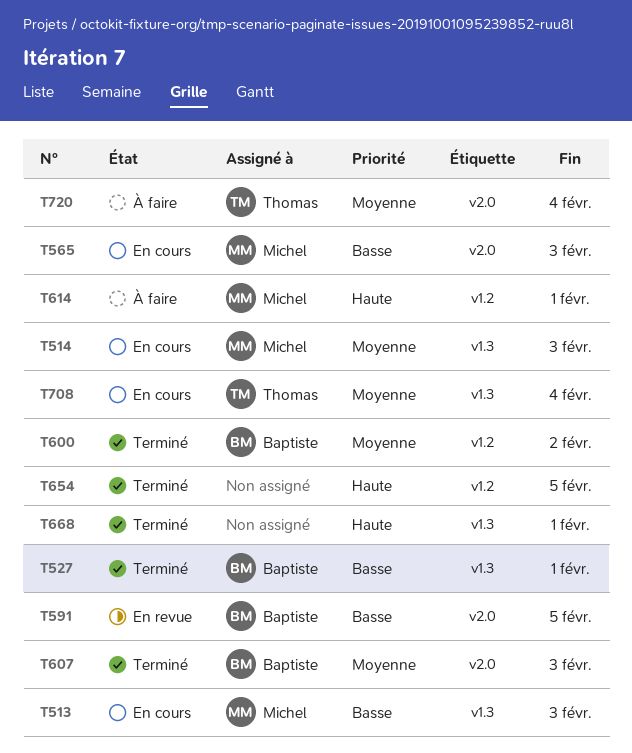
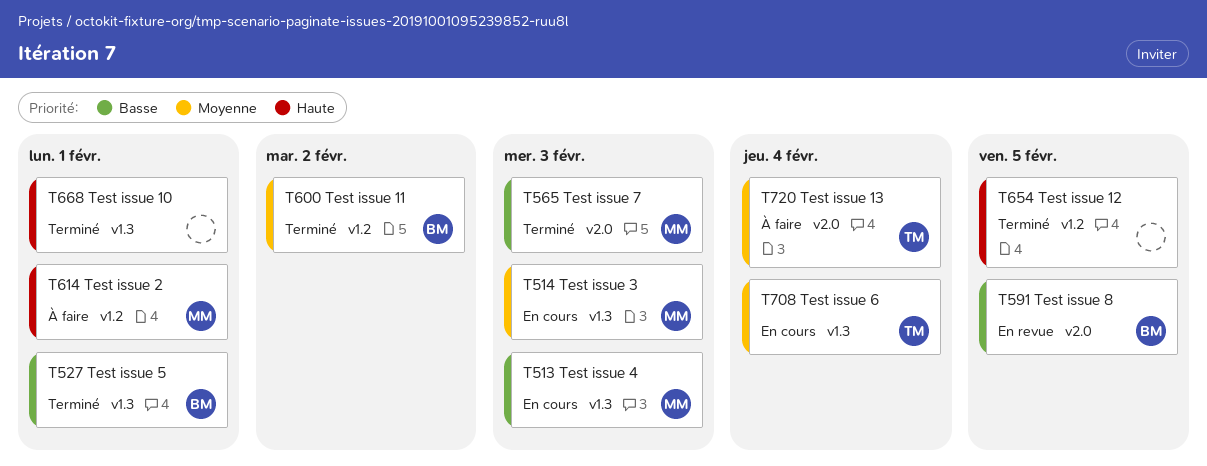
T565, status: En cours -> Terminé
T607: present -> none

